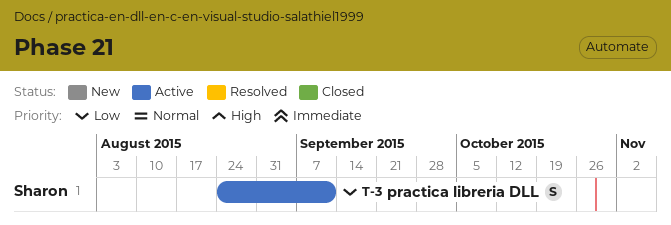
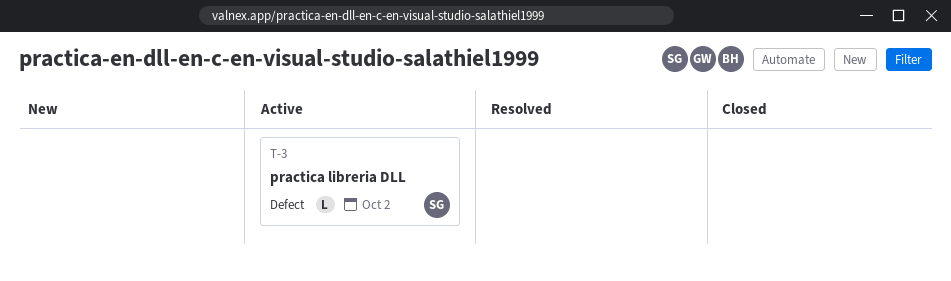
T-3, estimate: S -> L
T-3, due: Sep 11 -> Oct 2

